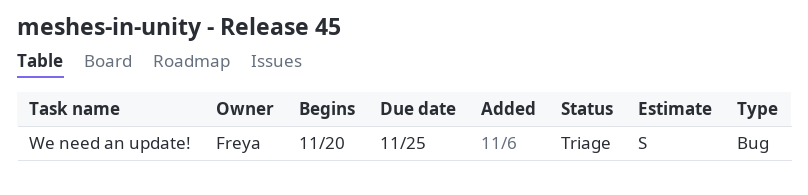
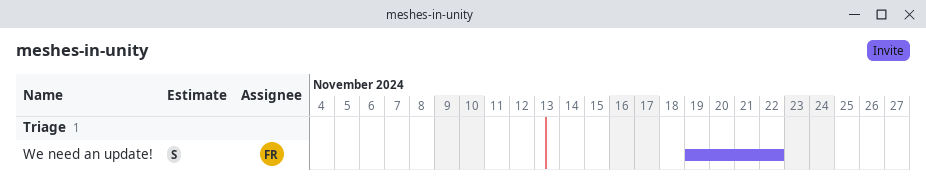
We need an update!, start: Nov 20 -> Nov 19
We need an update!, due: Nov 25 -> Nov 22

